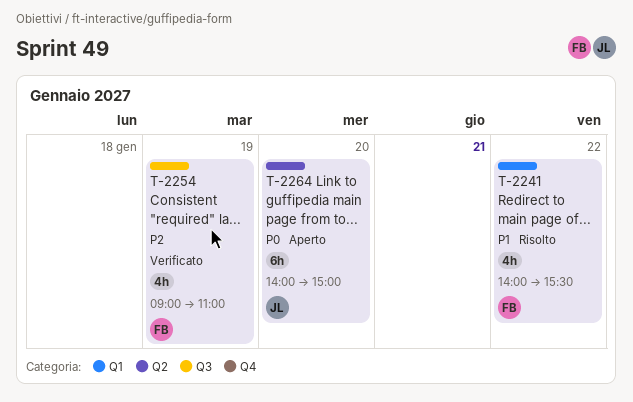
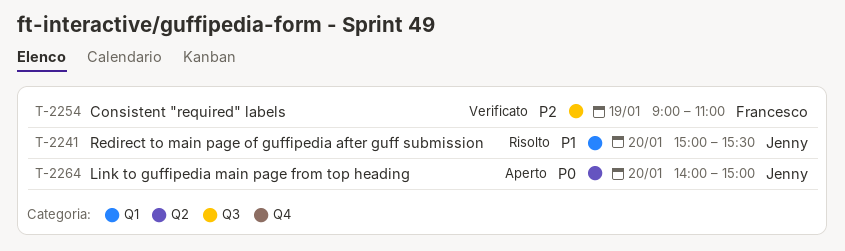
T-2241, owner: Francesco -> Jenny
T-2241, day: Jan 22 -> Jan 20
T-2241, begins: 14:00 -> 15:00

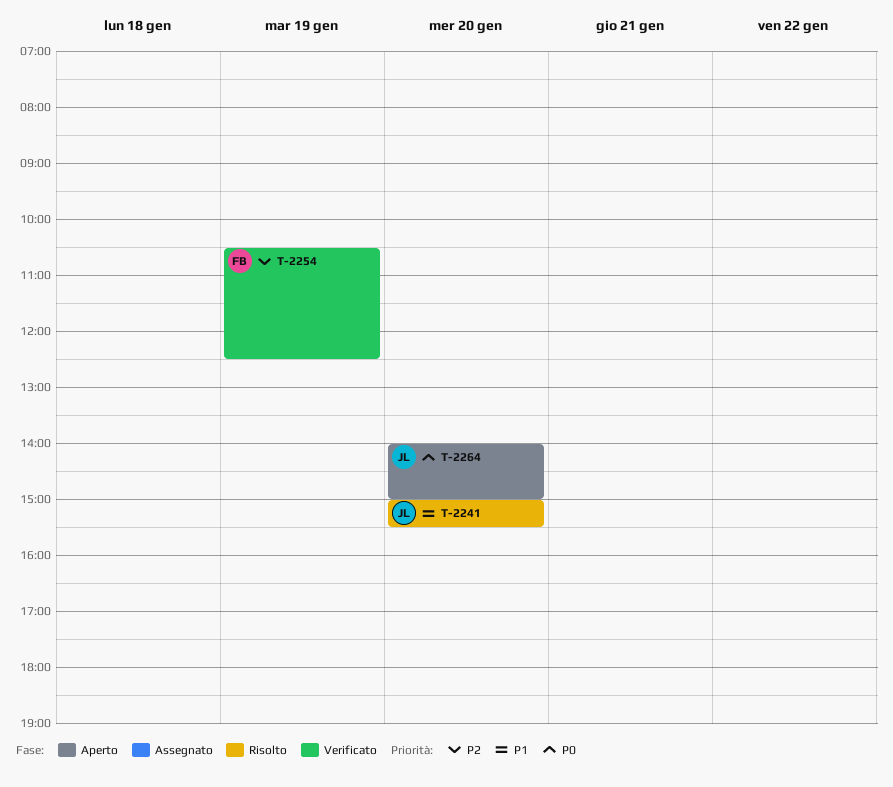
T-2254, begins: 09:00 -> 10:30
T-2254, ends: 11:00 -> 12:30

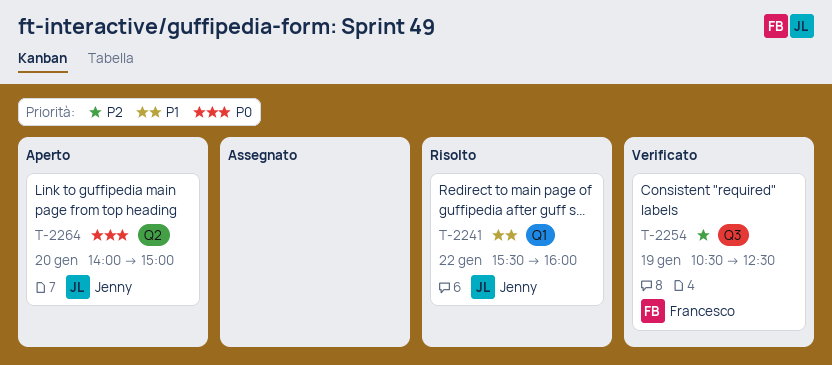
T-2241, day: Jan 20 -> Jan 22
T-2241, begins: 15:00 -> 15:30
T-2241, ends: 15:30 -> 16:00

